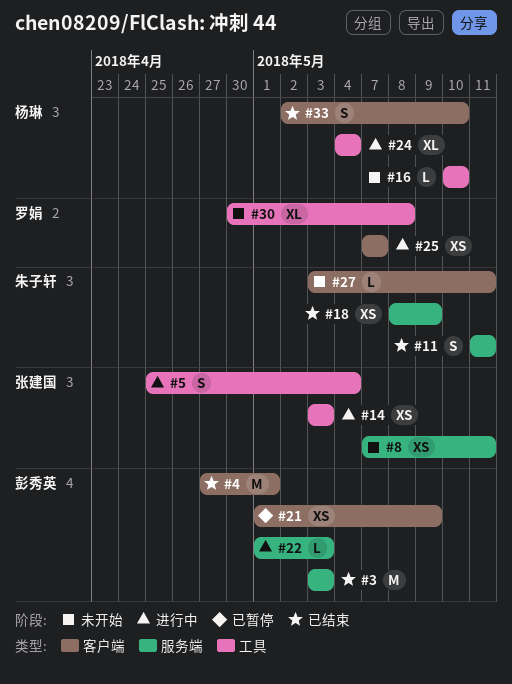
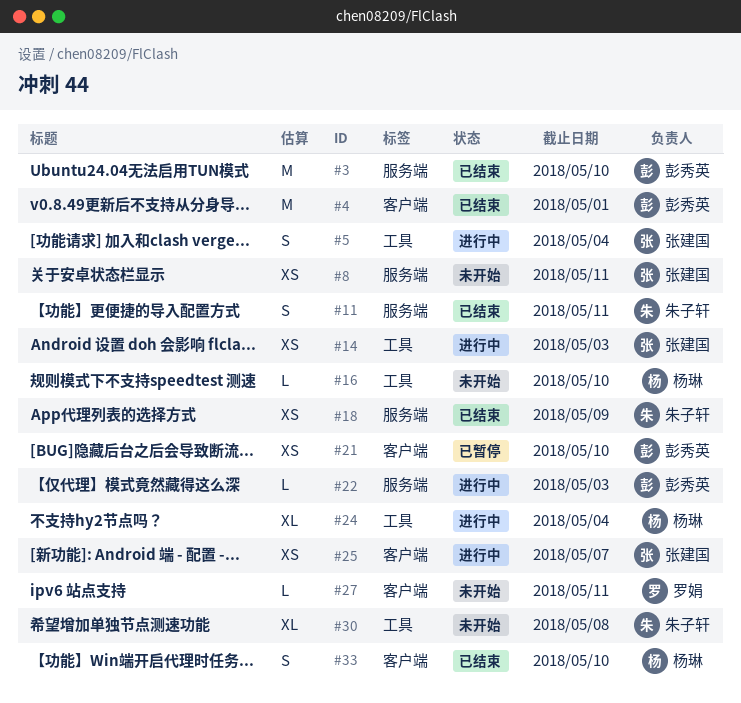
#3, due: May 3 -> May 10
#21, due: May 9 -> May 10
#25, owner: 罗娟 -> 张建国
#27, owner: 朱子轩 -> 罗娟
#30, owner: 罗娟 -> 朱子轩

